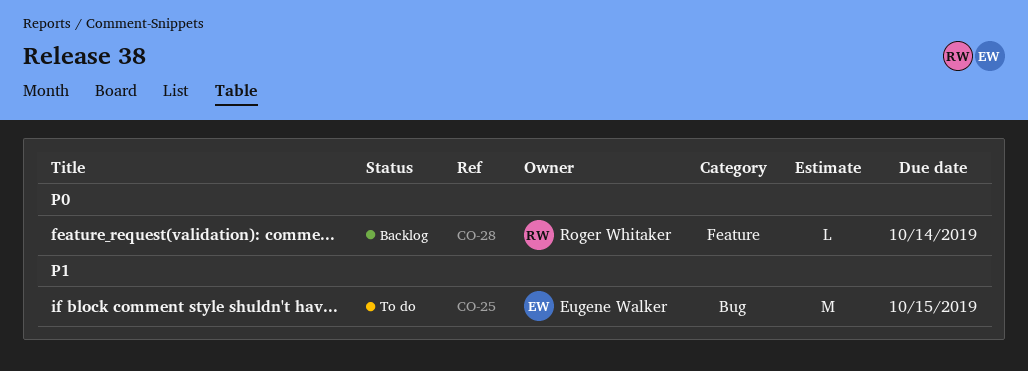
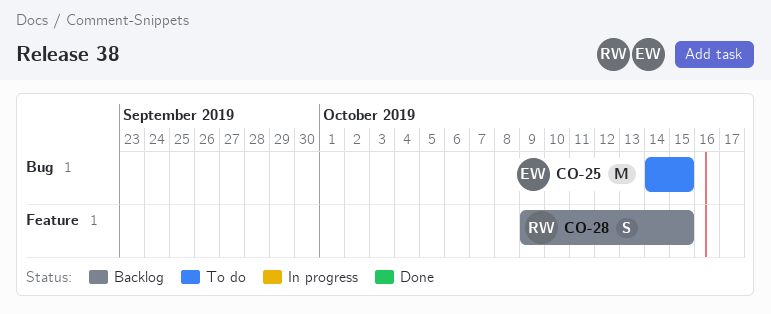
CO-28, estimate: L -> S
CO-28, due: Oct 14 -> Oct 15

